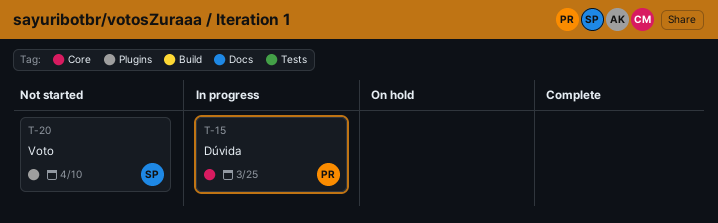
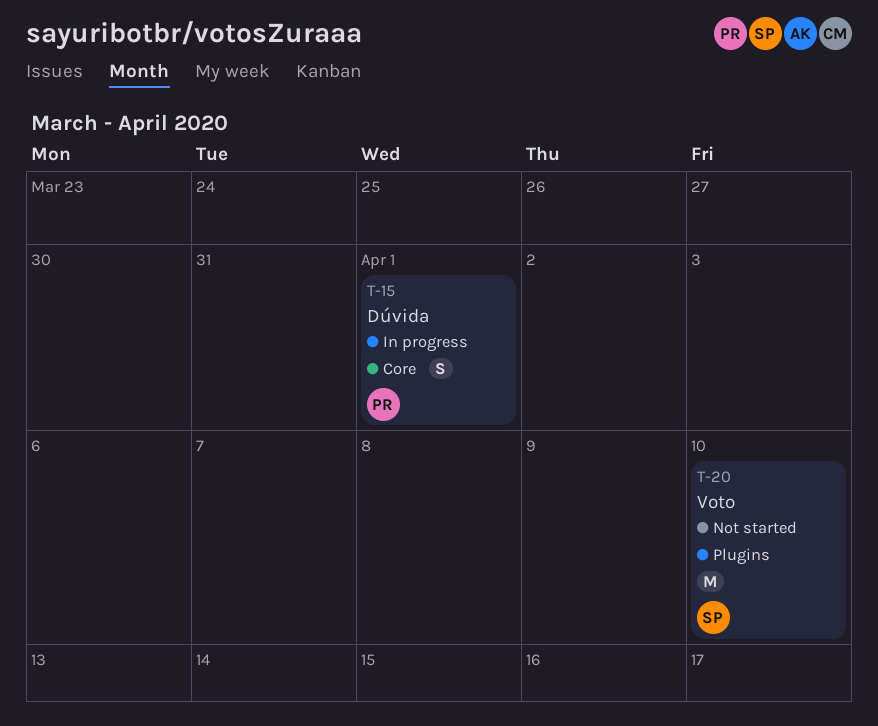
T-15, due: Mar 25 -> Apr 1

